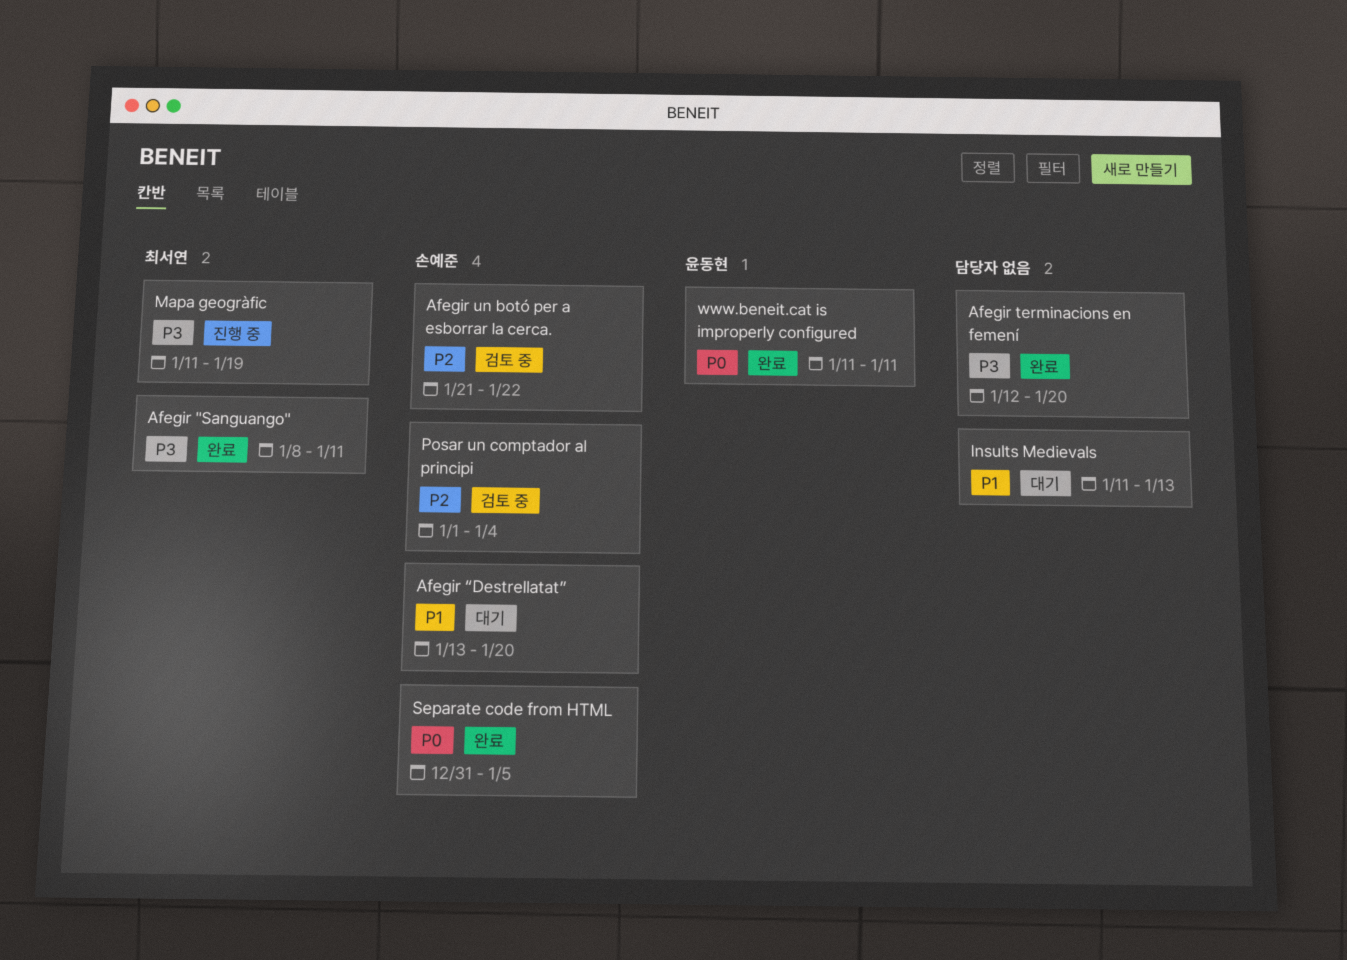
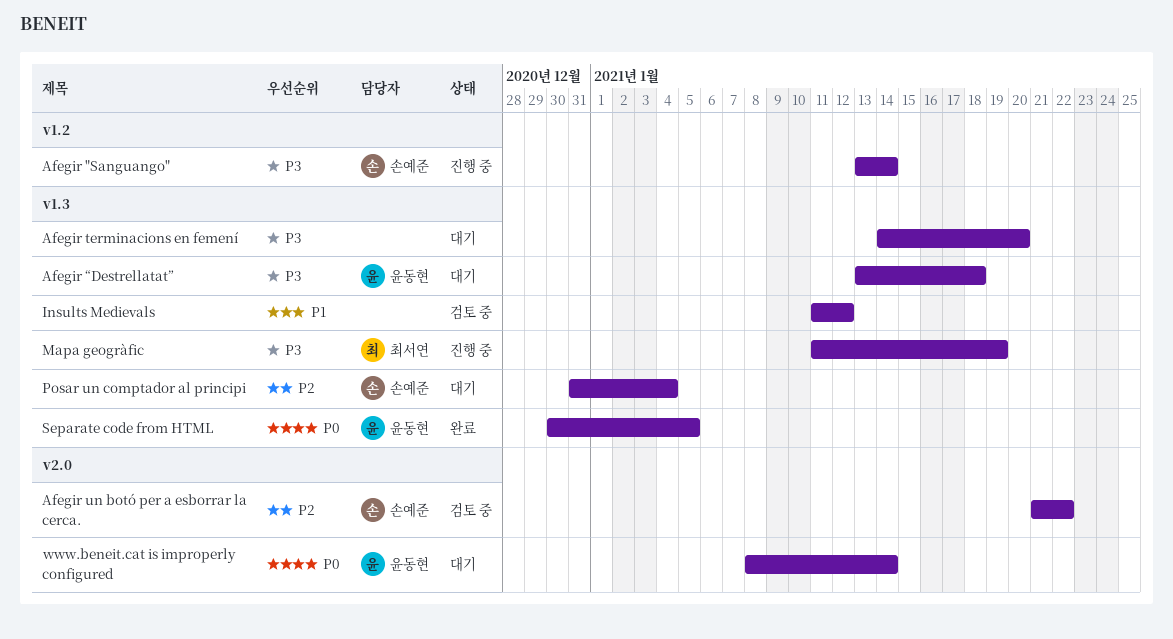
Afegir "Sanguango", status: 완료 -> 진행 중
Afegir "Sanguango", owner: 최서연 -> 손예준
Afegir "Sanguango", start: Jan 8 -> Jan 13
Afegir "Sanguango", due: Jan 11 -> Jan 14
Afegir terminacions en femení, status: 완료 -> 대기
Afegir terminacions en femení, start: Jan 12 -> Jan 14
Afegir “Destrellatat”, owner: 손예준 -> 윤동현
Afegir “Destrellatat”, priority: P1 -> P3
Afegir “Destrellatat”, due: Jan 20 -> Jan 18
Insults Medievals, status: 대기 -> 검토 중
Insults Medievals, due: Jan 13 -> Jan 12
Posar un comptador al principi, status: 검토 중 -> 대기
Posar un comptador al principi, start: Jan 1 -> Dec 31
Separate code from HTML, owner: 손예준 -> 윤동현
Separate code from HTML, start: Dec 31 -> Dec 30
www.beneit.cat is improperly configured, status: 완료 -> 대기
www.beneit.cat is improperly configured, start: Jan 11 -> Jan 8
www.beneit.cat is improperly configured, due: Jan 11 -> Jan 14

